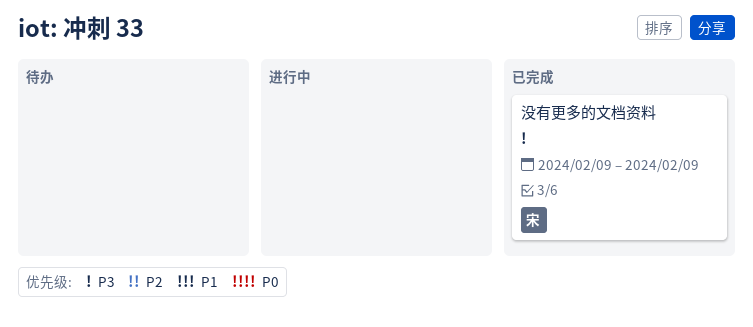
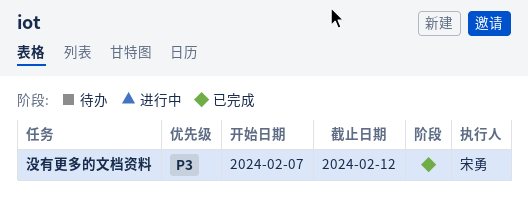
没有更多的文档资料, start: Feb 9 -> Feb 7
没有更多的文档资料, due: Feb 9 -> Feb 12

